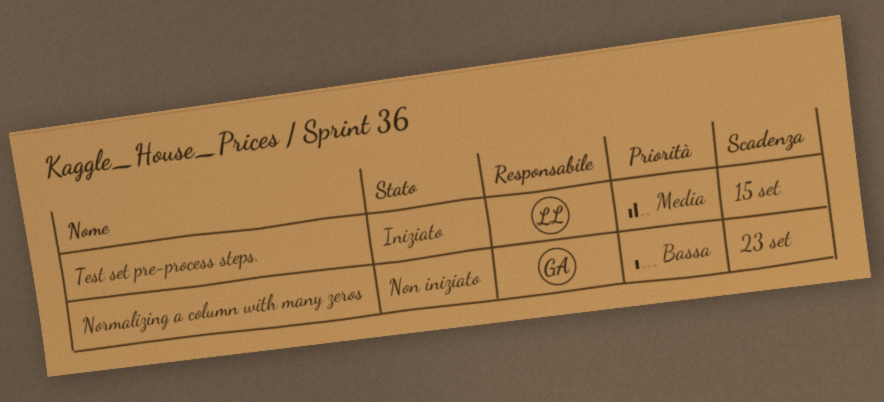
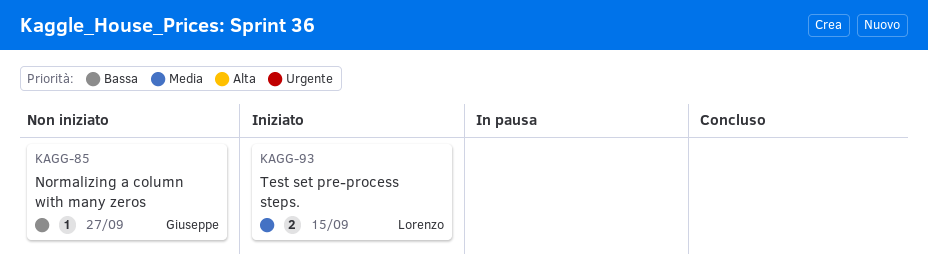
Normalizing a column with many zeros, due: Sep 23 -> Sep 27

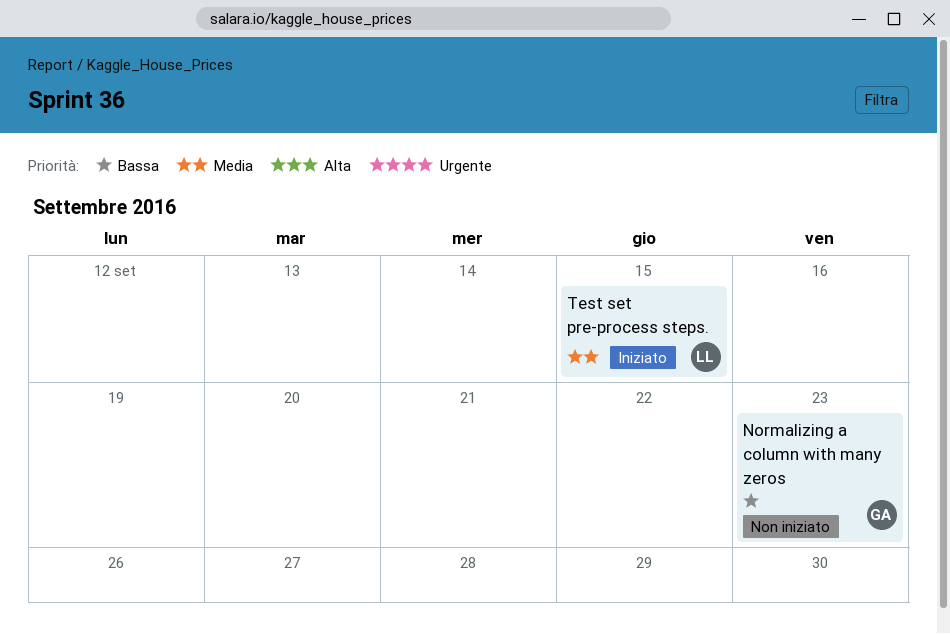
Normalizing a column with many zeros, due: Sep 27 -> Sep 23

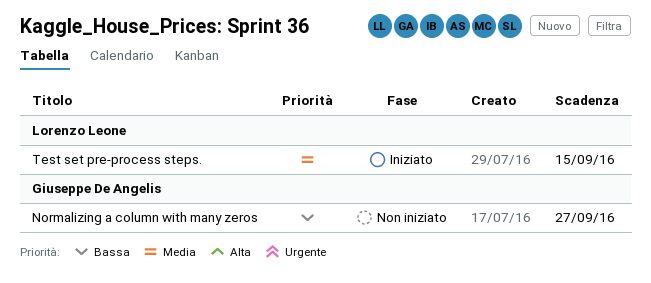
Normalizing a column with many zeros, due: Sep 23 -> Sep 27

